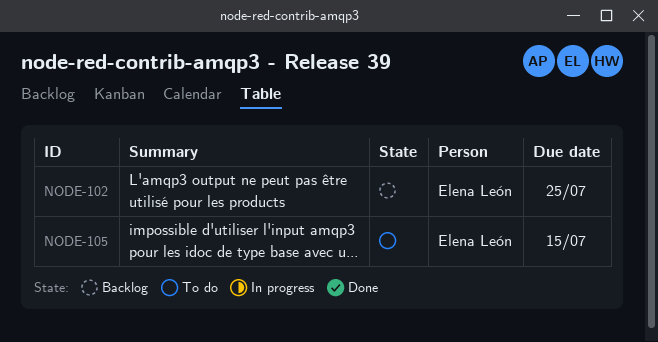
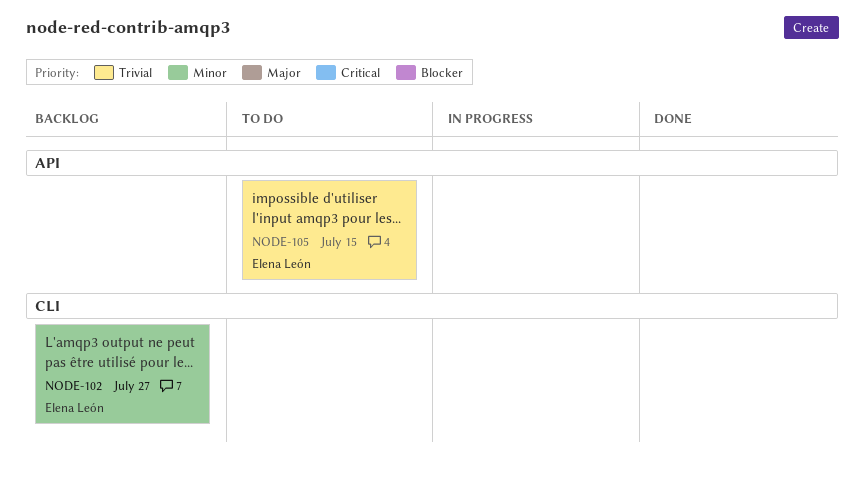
NODE-102, due: Jul 25 -> Jul 27

